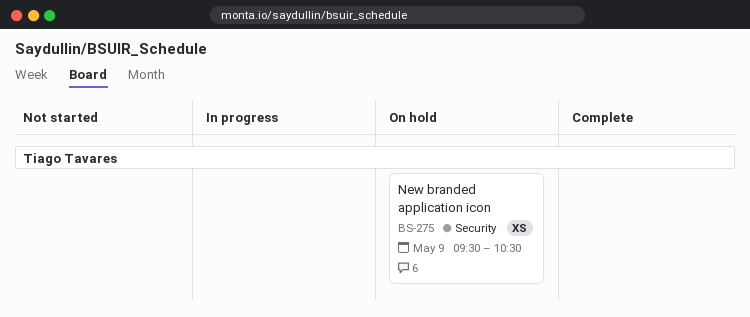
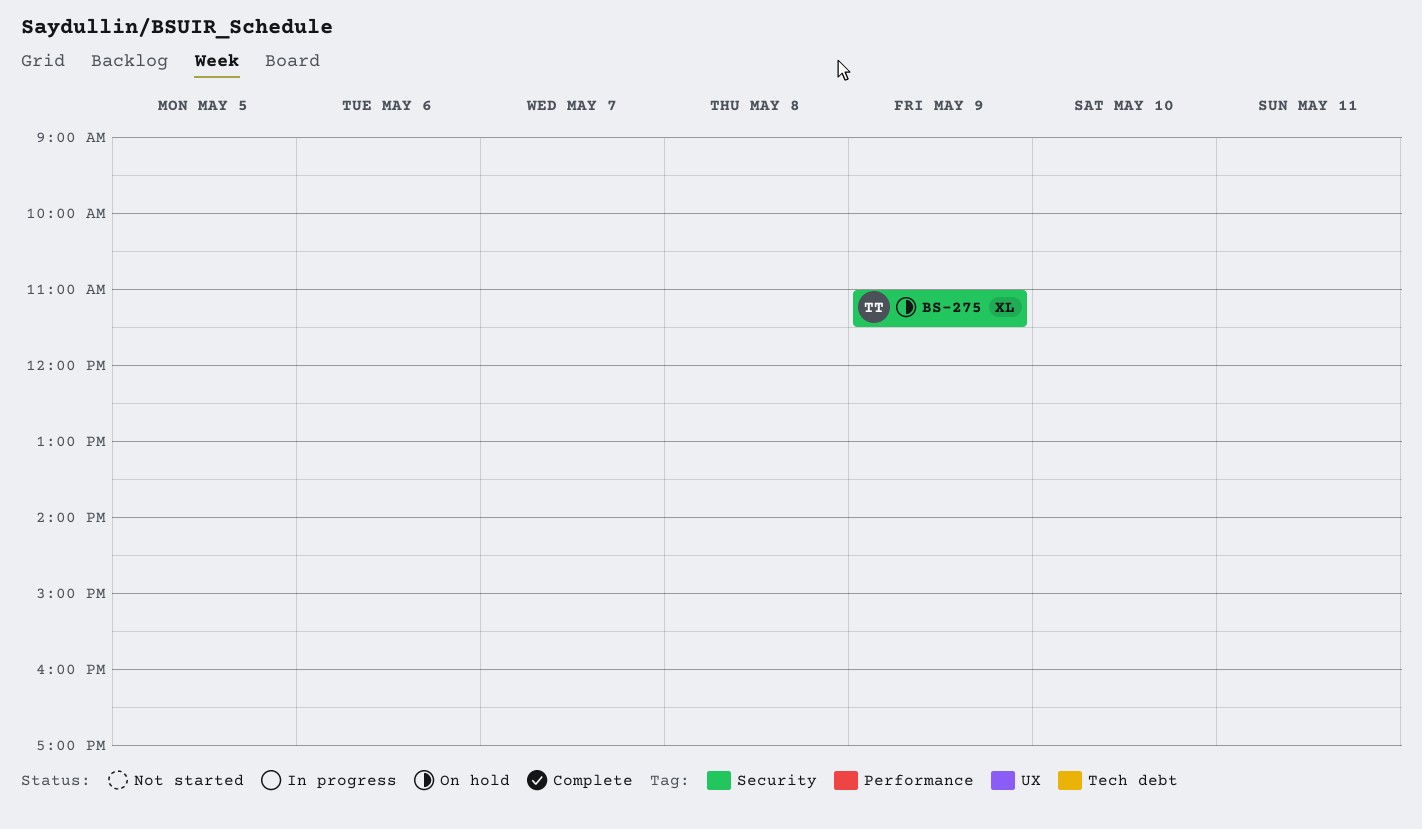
BS-275, estimate: XS -> XL
BS-275, begins: 09:30 -> 11:00
BS-275, ends: 10:30 -> 11:30

